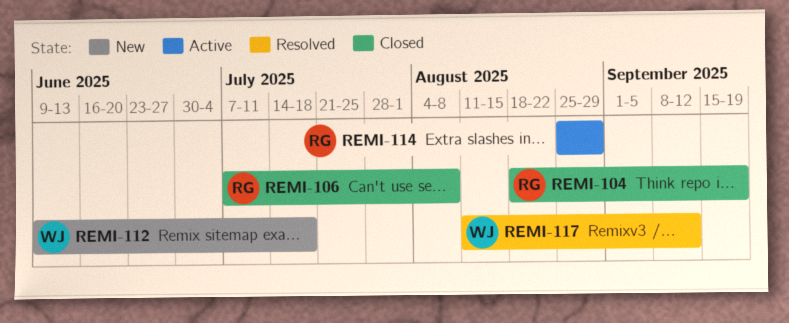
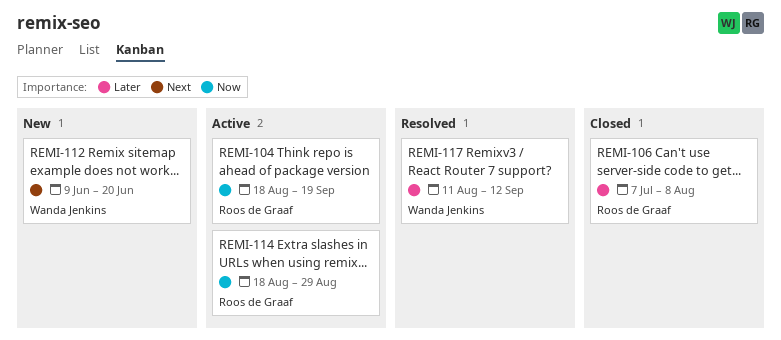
REMI-104, status: Closed -> Active
REMI-112, due: Jul 18 -> Jun 20
REMI-114, start: Aug 25 -> Aug 18

